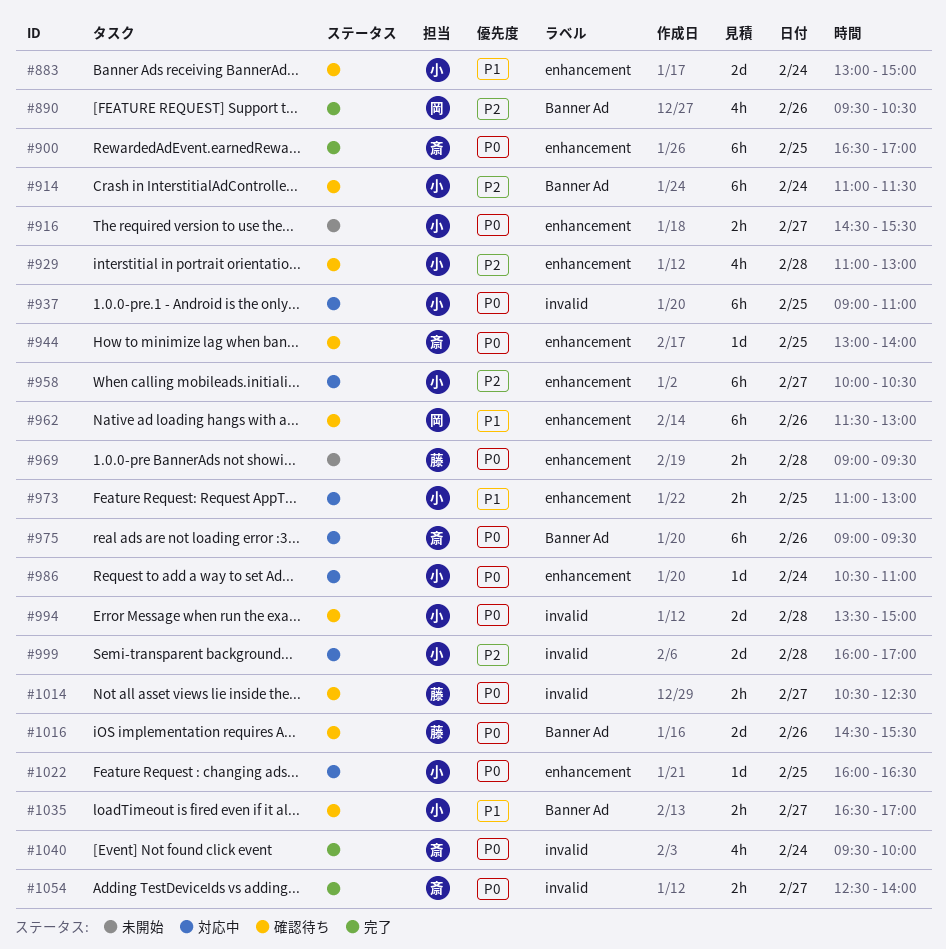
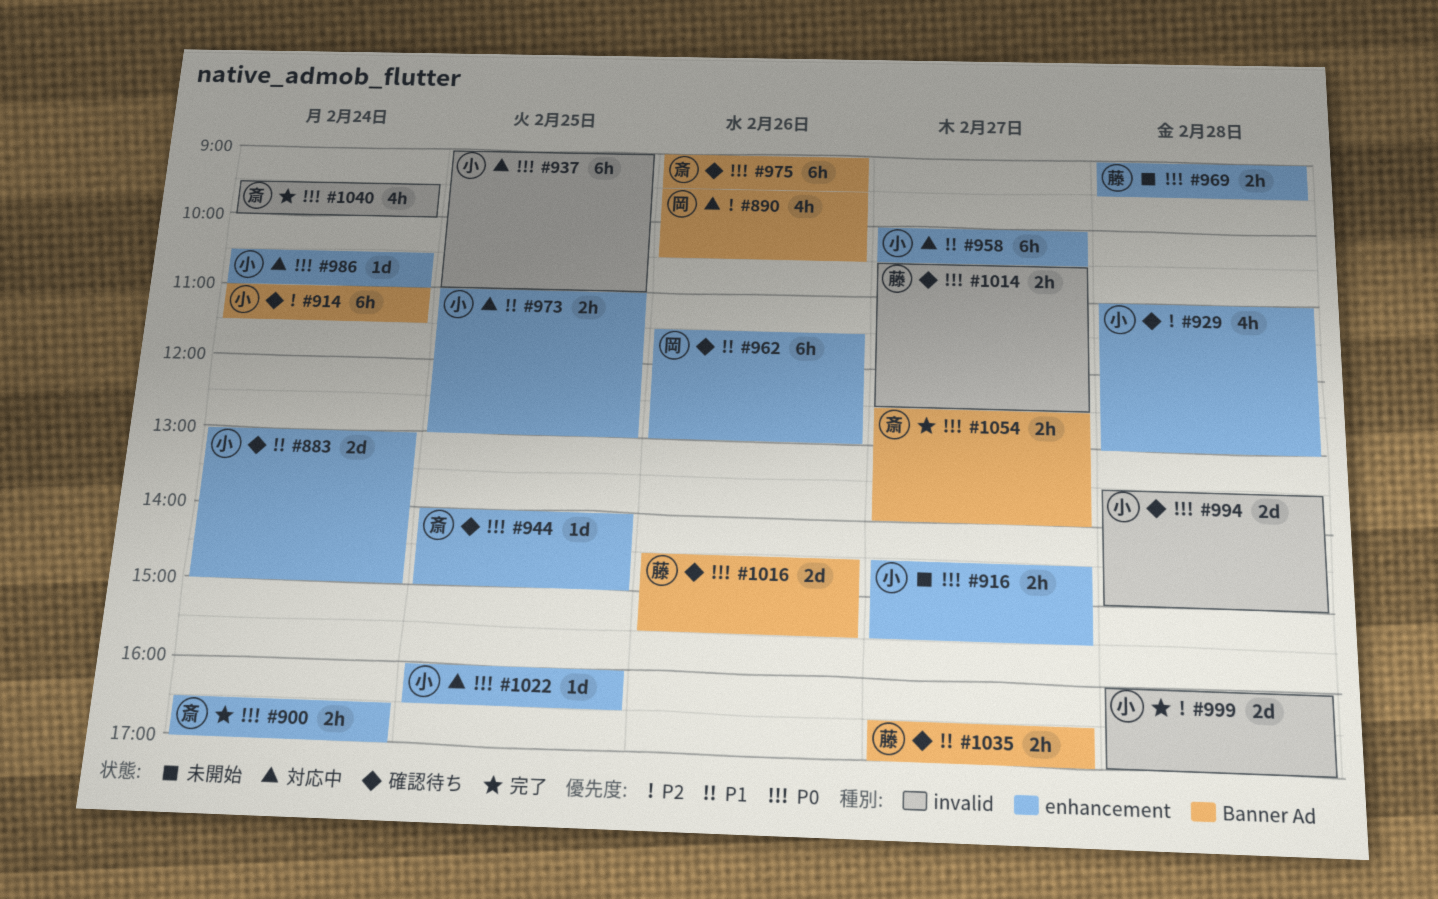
#890, status: 完了 -> 対応中
#900, estimate: 6h -> 2h
#900, day: Feb 25 -> Feb 24
#944, begins: 13:00 -> 14:00
#944, ends: 14:00 -> 15:00
#958, priority: P2 -> P1
#975, status: 対応中 -> 確認待ち
#999, status: 対応中 -> 完了
#1035, owner: 小 -> 藤
#1054, label: invalid -> Banner Ad

